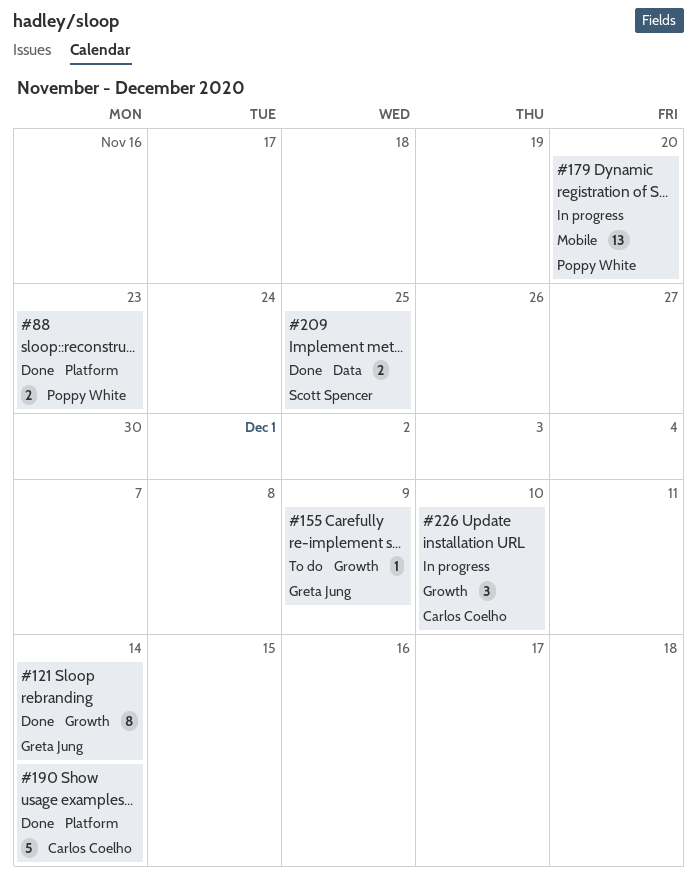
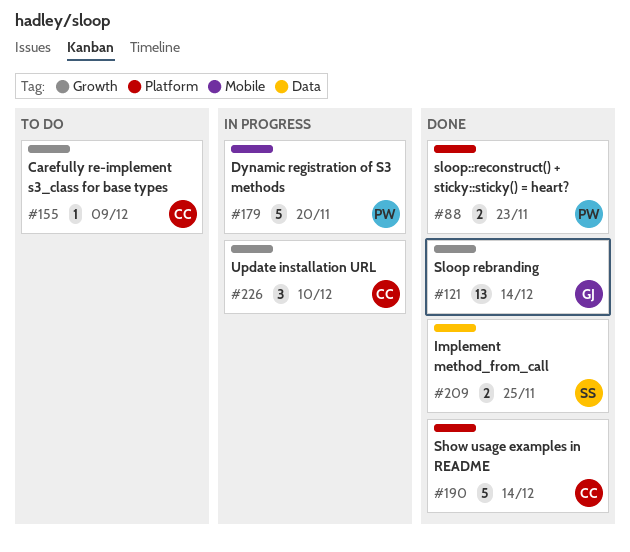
#121, estimate: 8 -> 13
#155, owner: Greta Jung -> Carlos Coelho
#179, estimate: 13 -> 5

